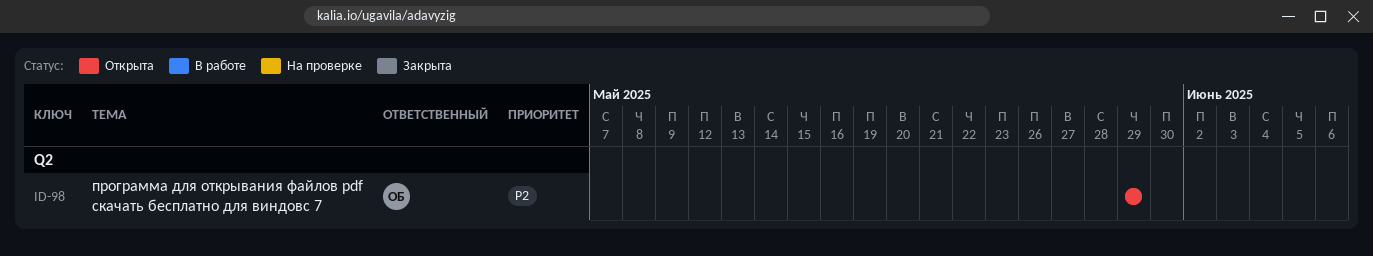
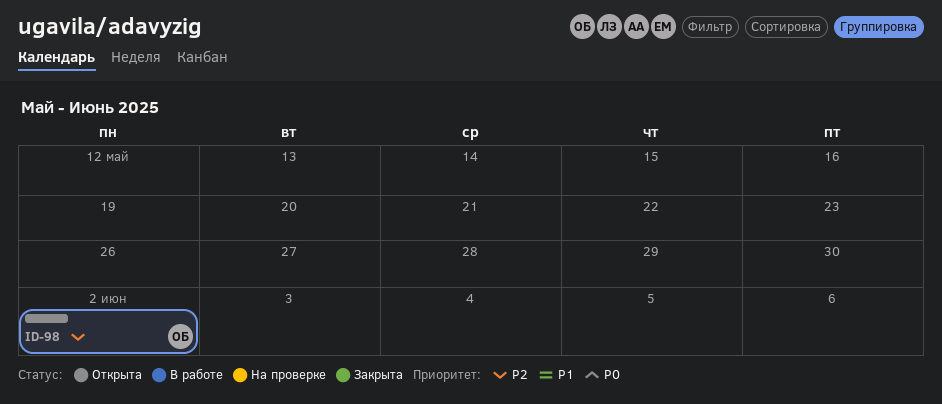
ID-98, due: May 29 -> Jun 2

